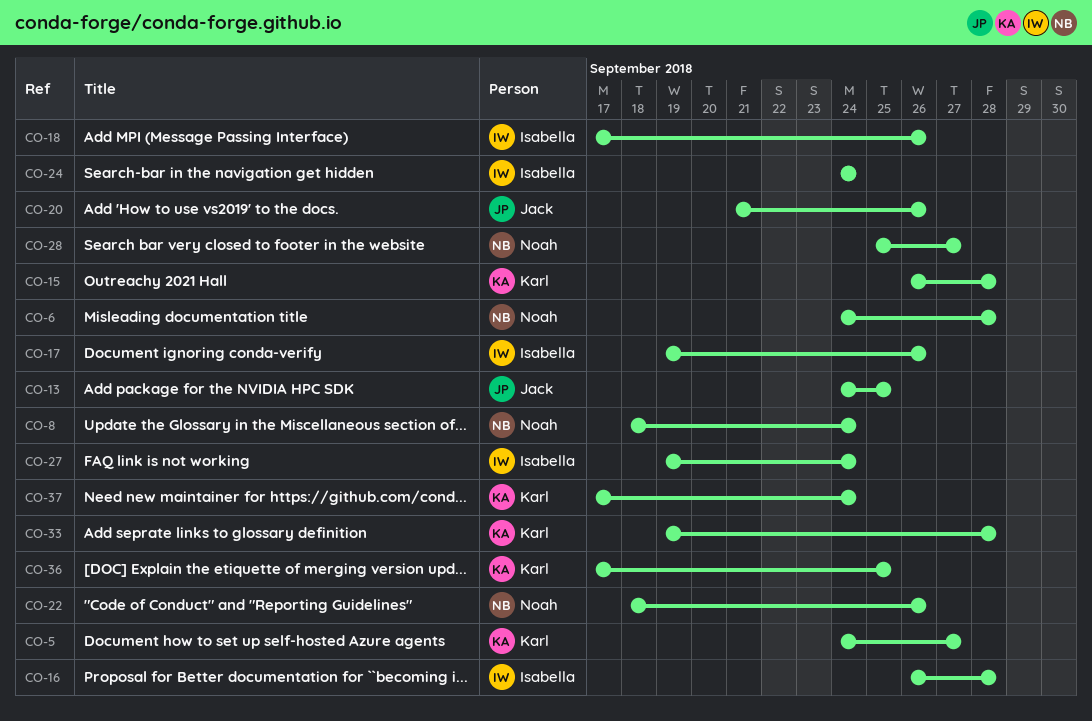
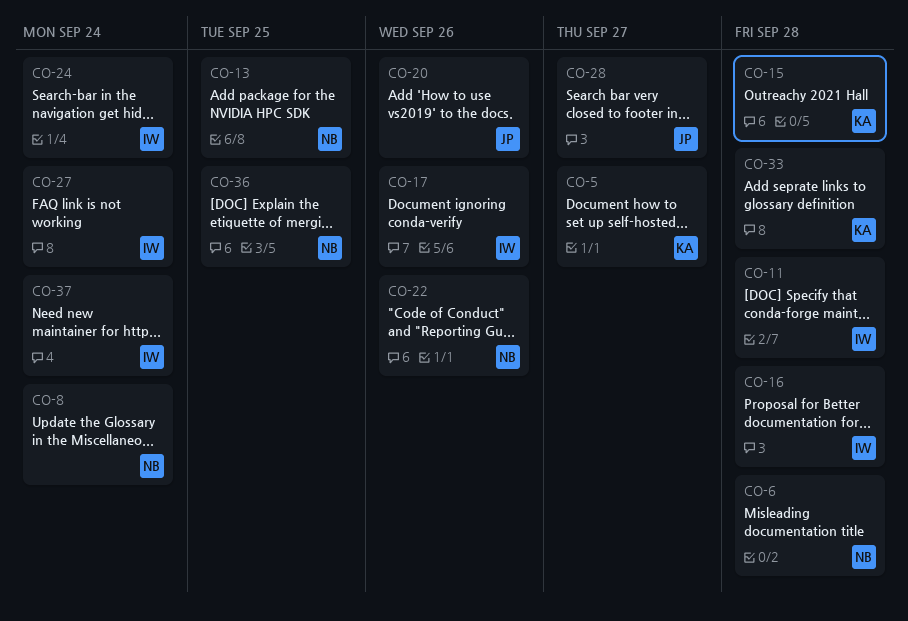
CO-11: none -> present
CO-13, owner: Jack -> Noah
CO-18: present -> none
CO-28, owner: Noah -> Jack
CO-36, owner: Karl -> Noah
CO-37, owner: Karl -> Isabella

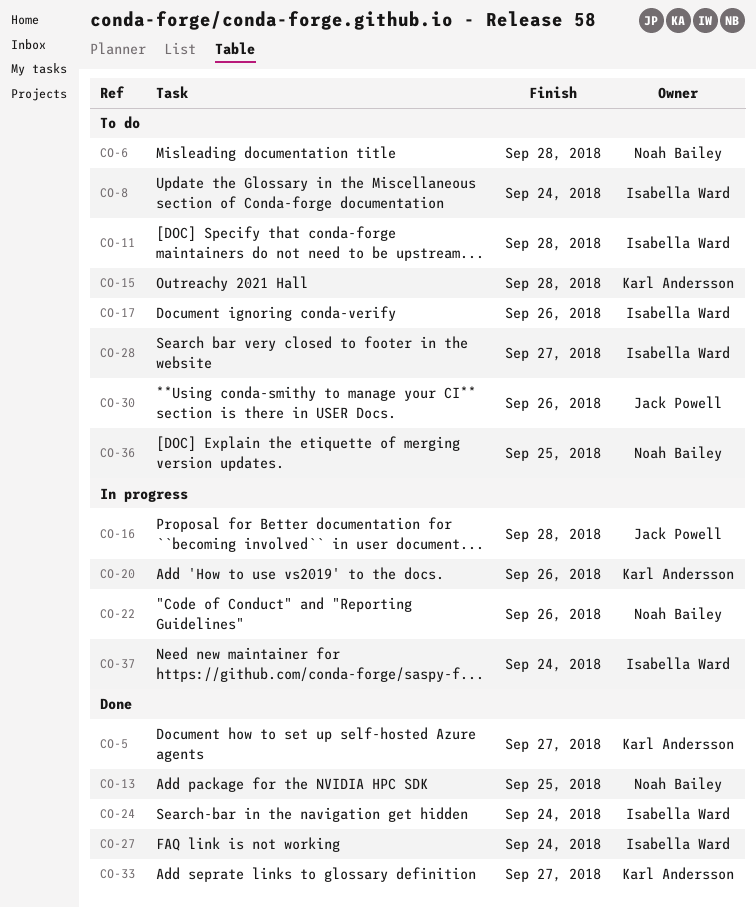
CO-8, owner: Noah Bailey -> Isabella Ward
CO-16, owner: Isabella Ward -> Jack Powell
CO-20, owner: Jack Powell -> Karl Andersson
CO-28, owner: Jack Powell -> Isabella Ward
CO-30: none -> present
CO-33, due: Sep 28 -> Sep 27

